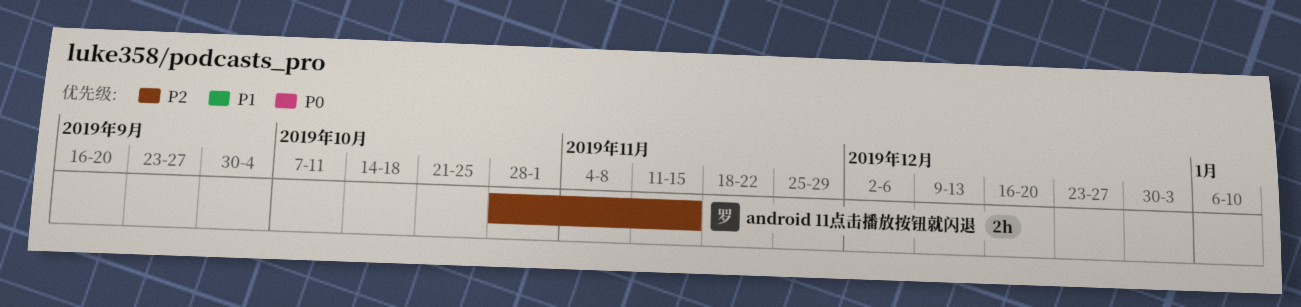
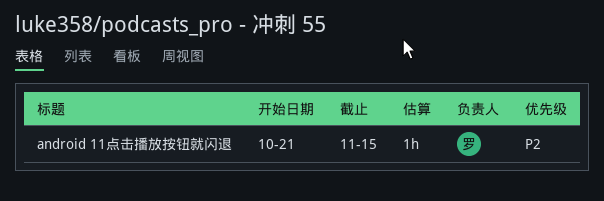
android 11点击播放按钮就闪退, estimate: 2h -> 1h
android 11点击播放按钮就闪退, start: Oct 28 -> Oct 21

